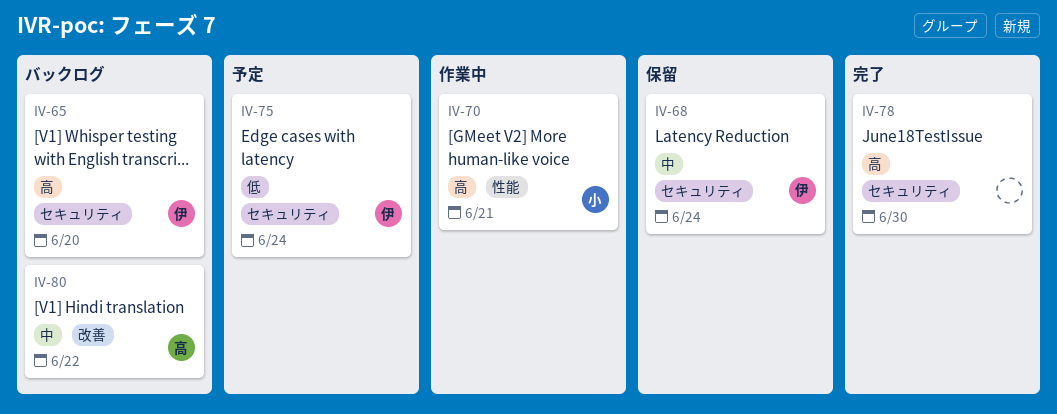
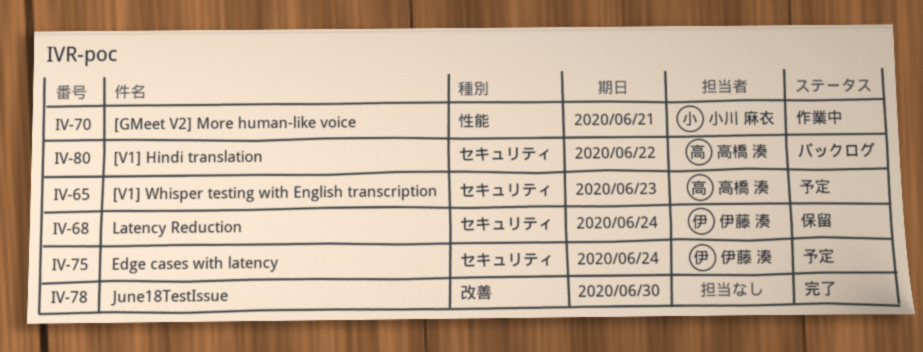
IV-65, status: バックログ -> 予定
IV-65, owner: 伊藤 湊 -> 高橋 湊
IV-65, due: Jun 20 -> Jun 23
IV-78, label: セキュリティ -> 改善
IV-80, label: 改善 -> セキュリティ

